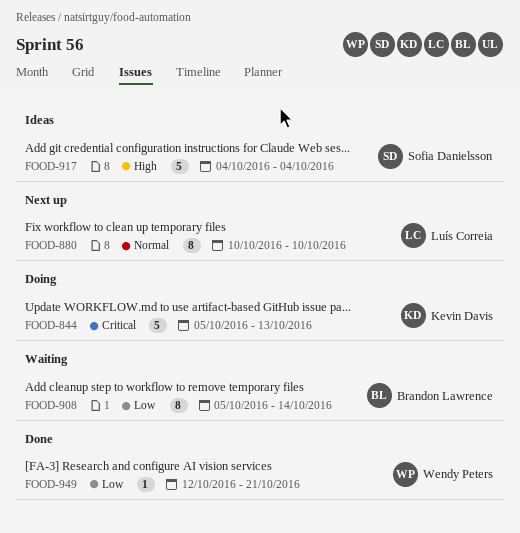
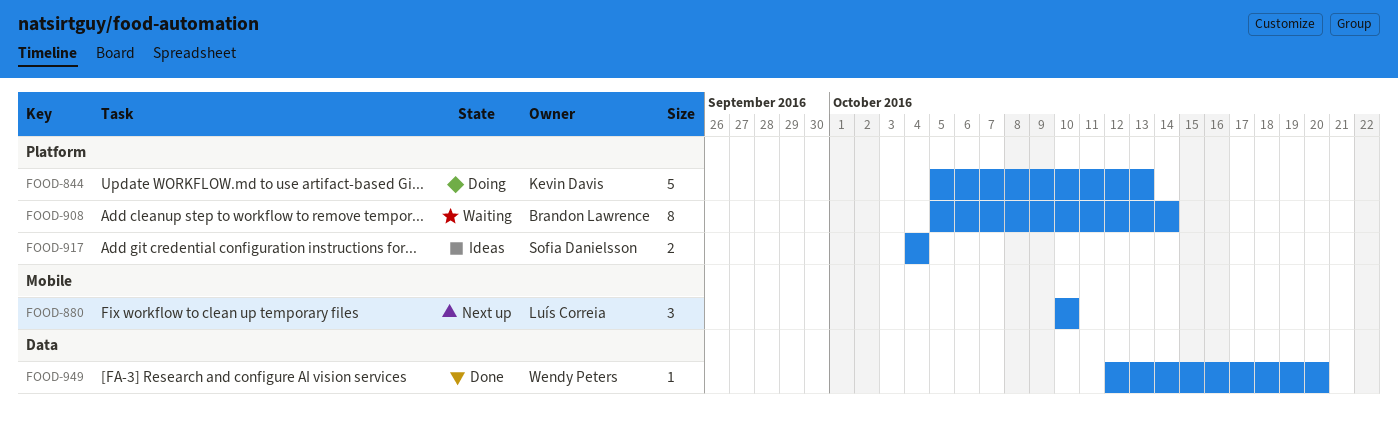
FOOD-880, estimate: 8 -> 3
FOOD-917, estimate: 5 -> 2
FOOD-949, due: Oct 21 -> Oct 20

